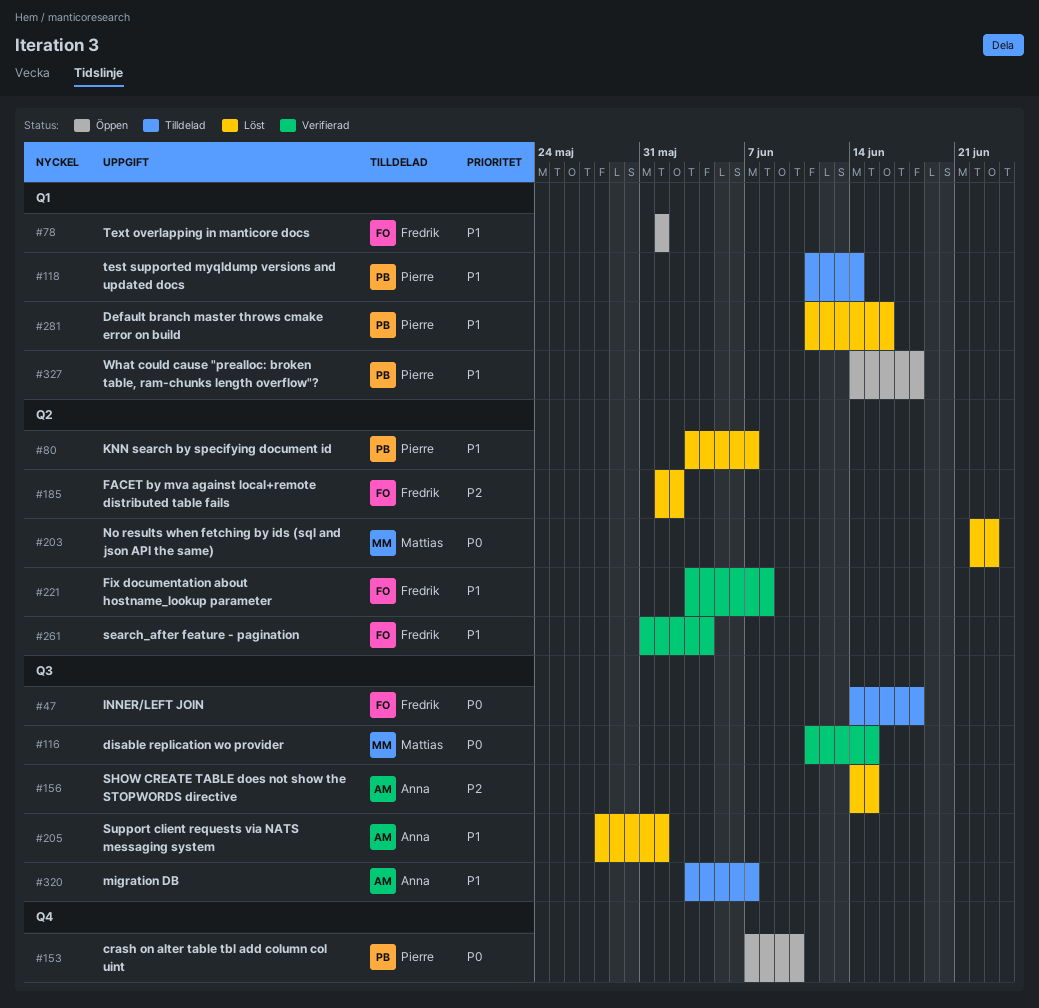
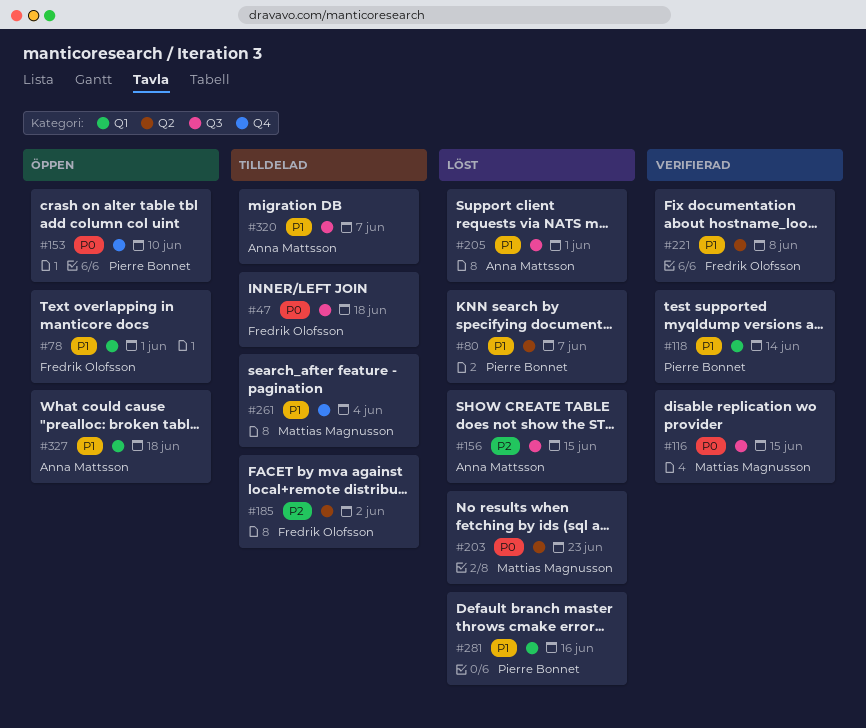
#118, status: Tilldelad -> Verifierad
#185, status: Löst -> Tilldelad
#261, status: Verifierad -> Tilldelad
#261, owner: Fredrik Olofsson -> Mattias Magnusson
#261, label: Q2 -> Q4
#327, owner: Pierre Bonnet -> Anna Mattsson

